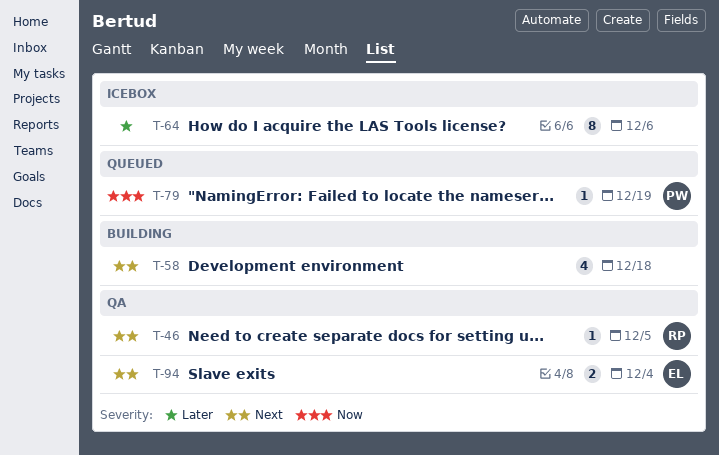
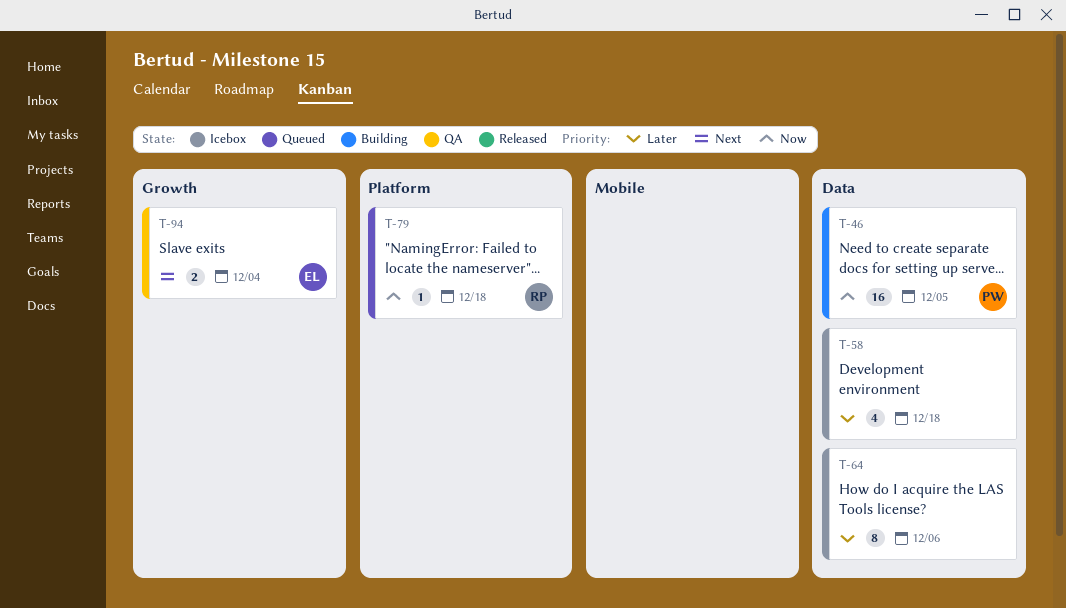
T-46, status: QA -> Building
T-46, owner: RP -> PW
T-46, priority: Next -> Now
T-46, estimate: 1 -> 16
T-58, status: Building -> Icebox
T-58, priority: Next -> Later
T-79, owner: PW -> RP
T-79, due: Dec 19 -> Dec 18

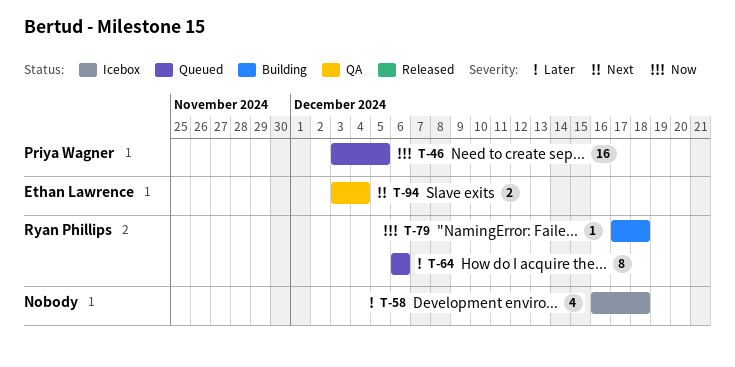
T-46, status: Building -> Queued
T-64, status: Icebox -> Queued
T-64, owner: none -> Ryan Phillips
T-79, status: Queued -> Building

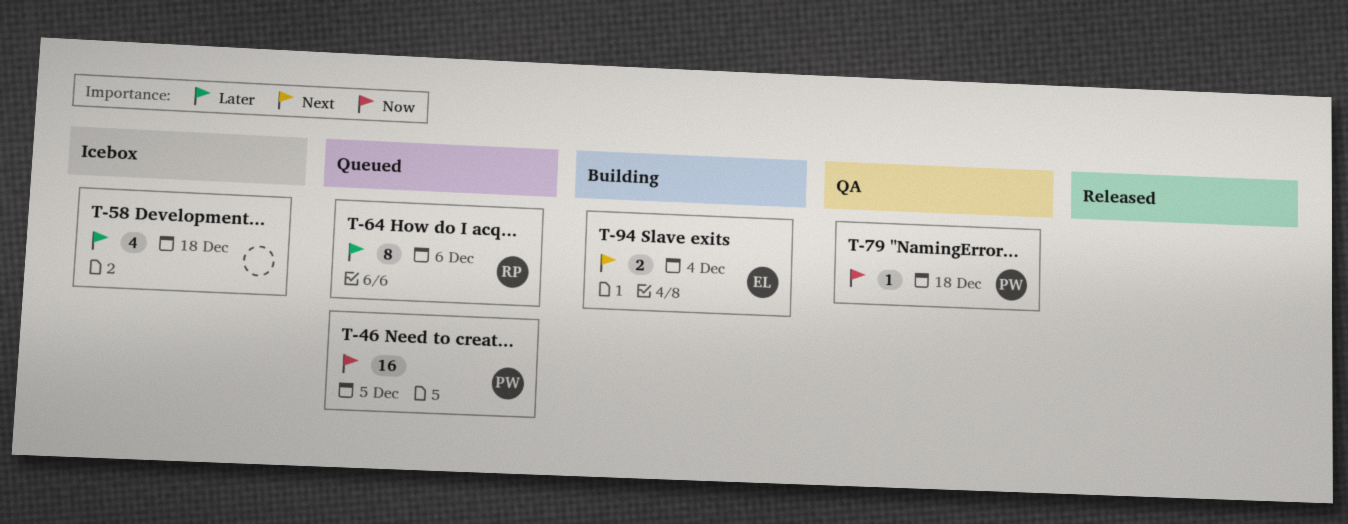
T-79, status: Building -> QA
T-79, owner: Ryan Phillips -> Priya Wagner
T-94, status: QA -> Building

